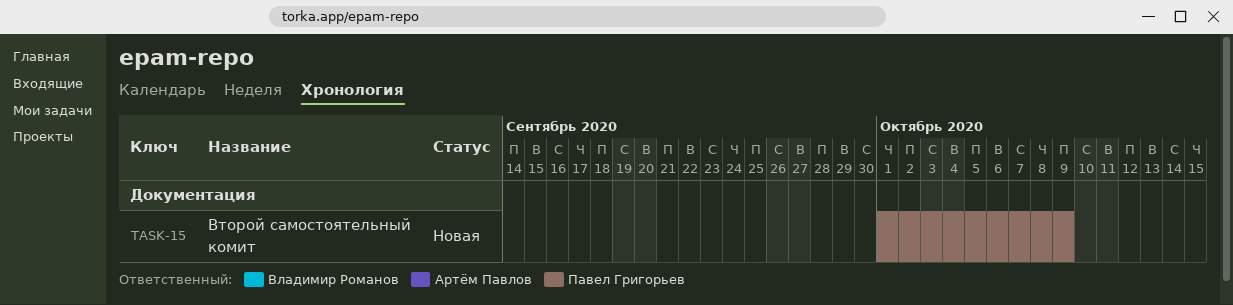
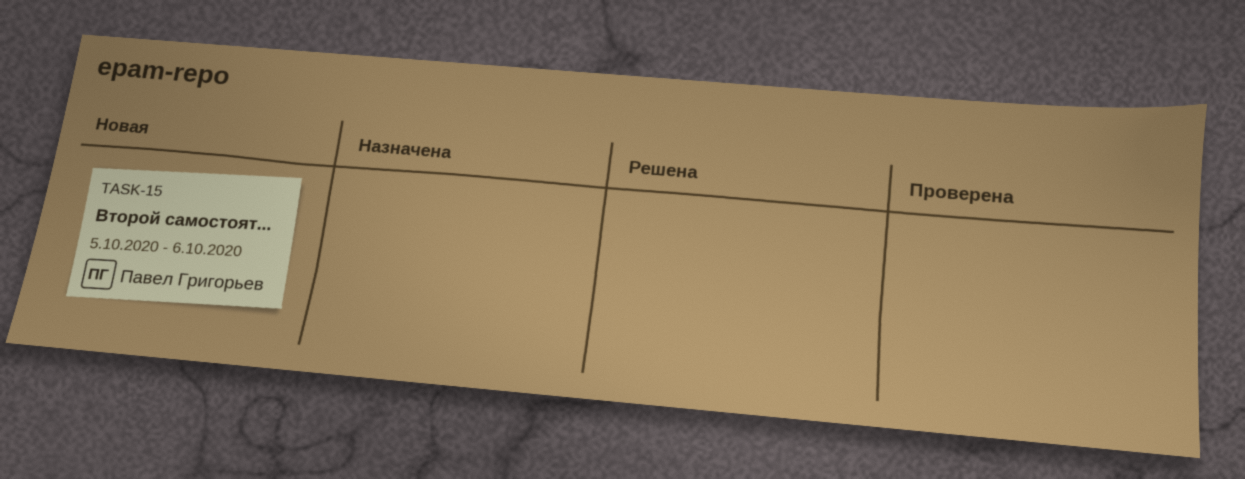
TASK-15, start: Oct 1 -> Oct 5
TASK-15, due: Oct 9 -> Oct 6

